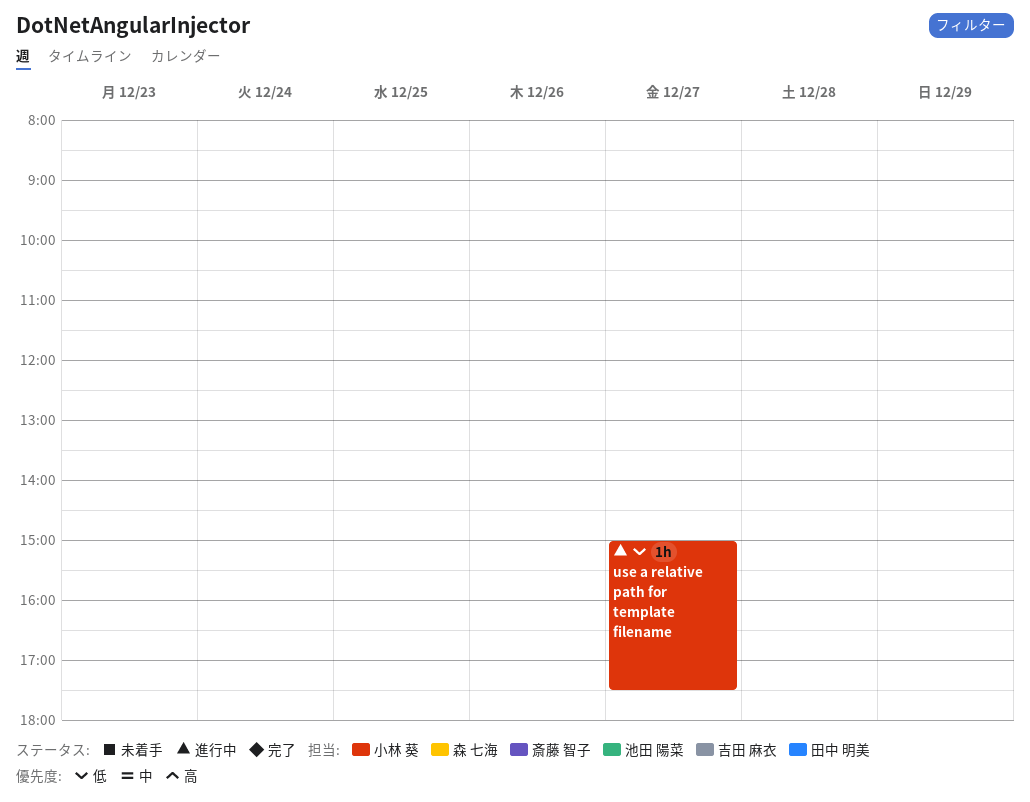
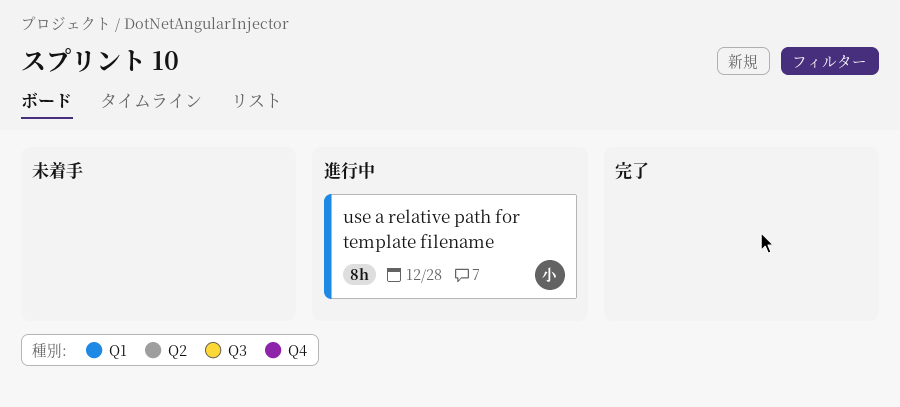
use a relative path for template filename, estimate: 1h -> 8h
use a relative path for template filename, day: Dec 27 -> Dec 28

